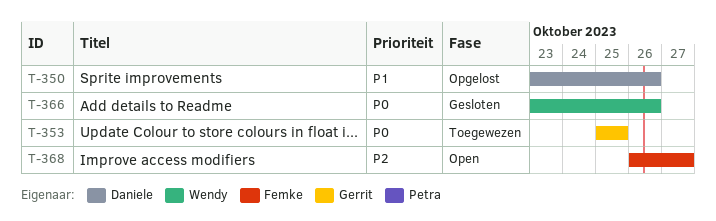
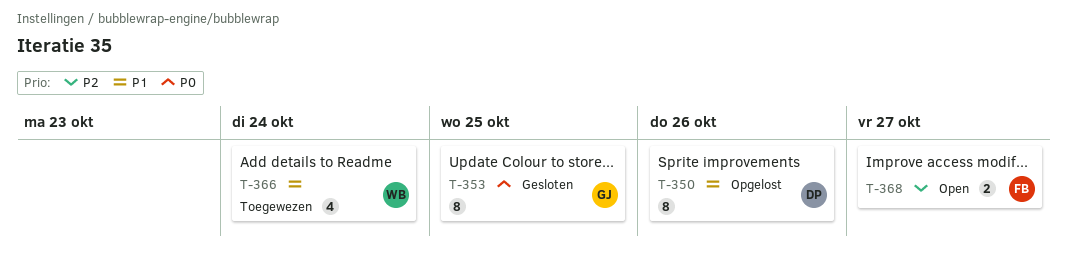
T-353, status: Toegewezen -> Gesloten
T-366, status: Gesloten -> Toegewezen
T-366, priority: P0 -> P1
T-366, due: Oct 26 -> Oct 24

